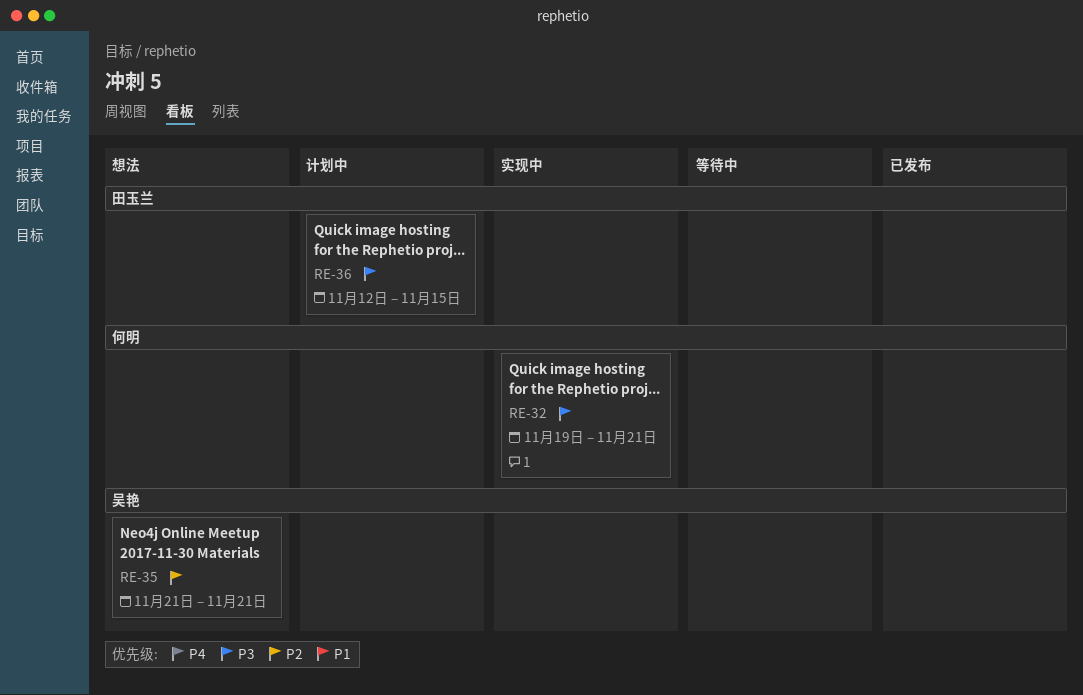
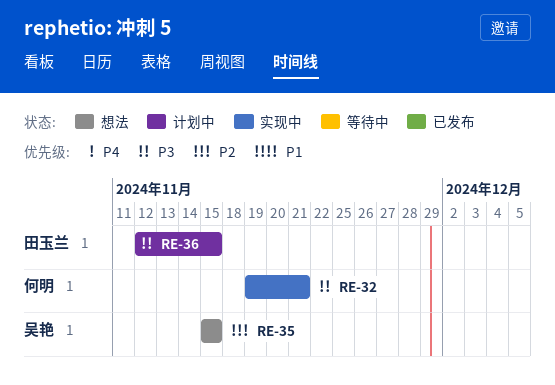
RE-35, start: Nov 21 -> Nov 15
RE-35, due: Nov 21 -> Nov 15

